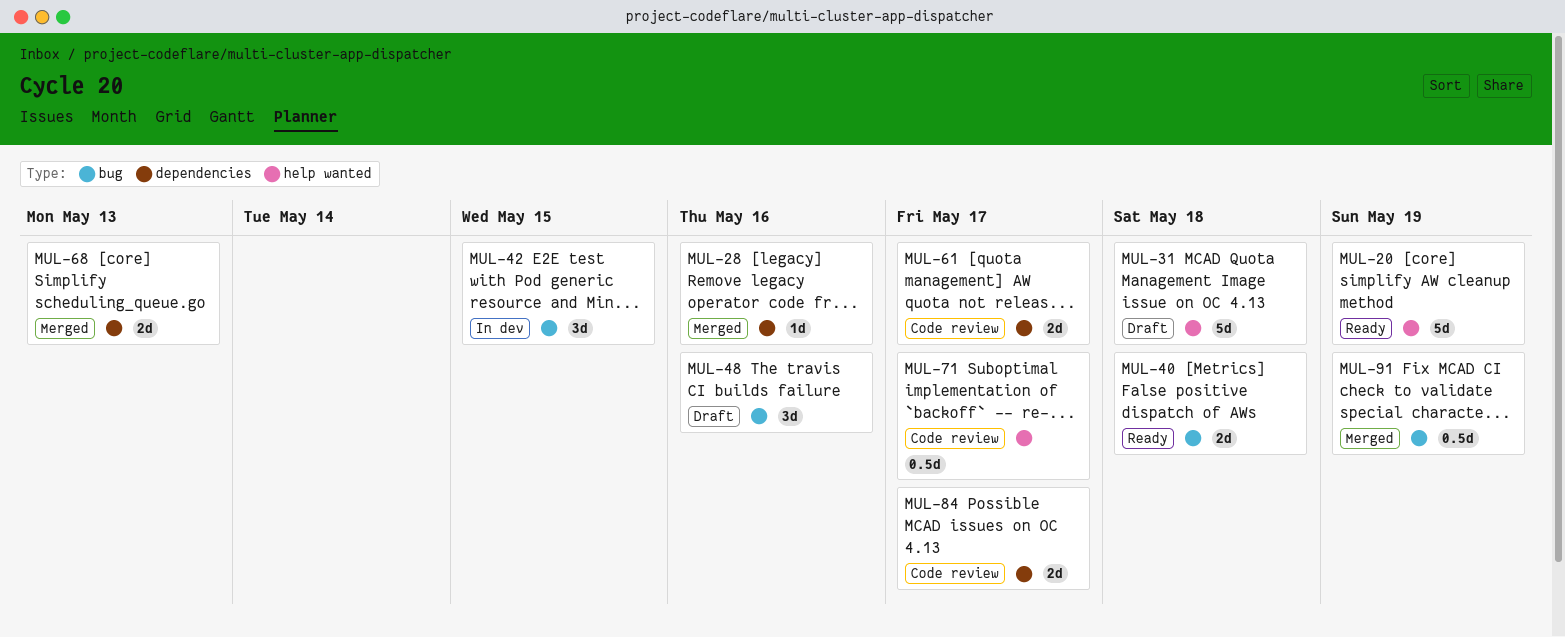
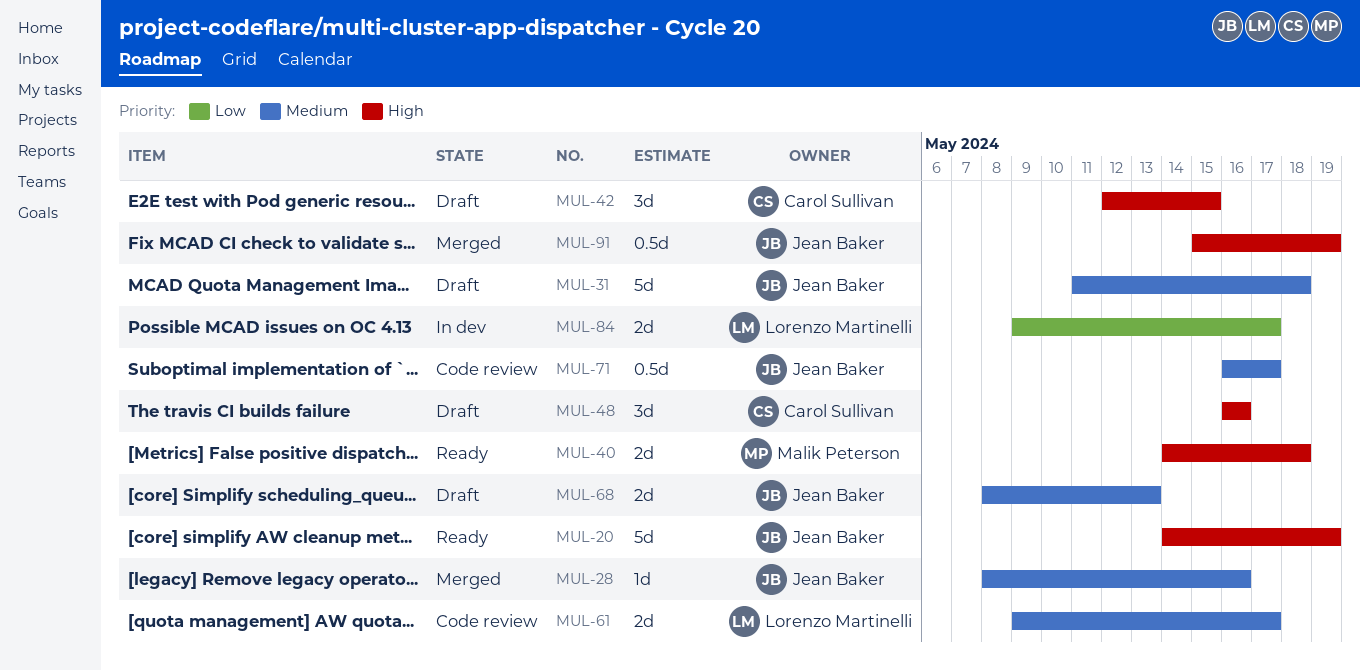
MUL-42, status: In dev -> Draft
MUL-68, status: Merged -> Draft
MUL-84, status: Code review -> In dev

